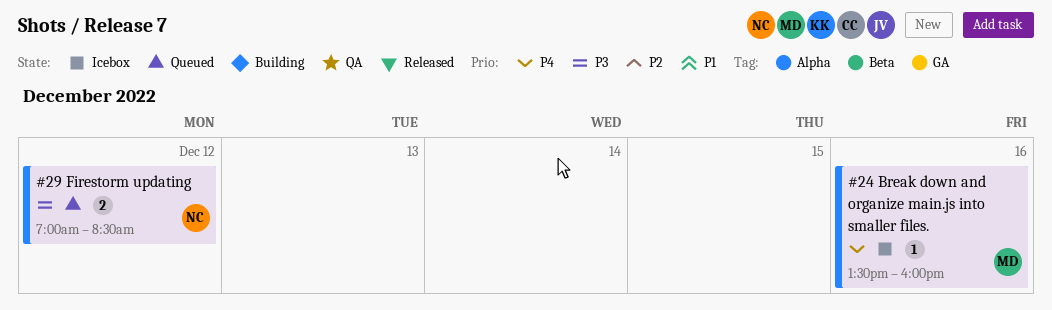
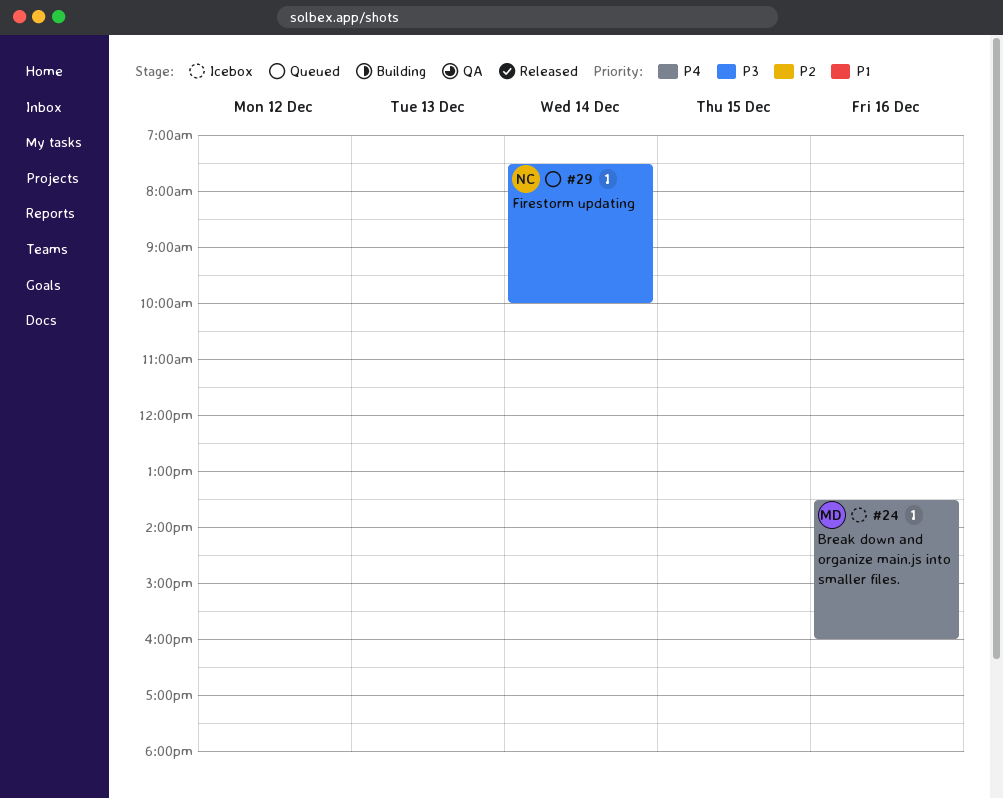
#29, estimate: 2 -> 1
#29, day: Dec 12 -> Dec 14
#29, begins: 07:00 -> 07:30
#29, ends: 08:30 -> 10:00

